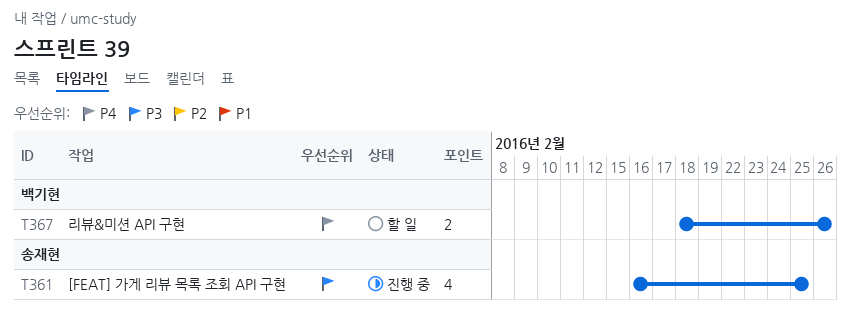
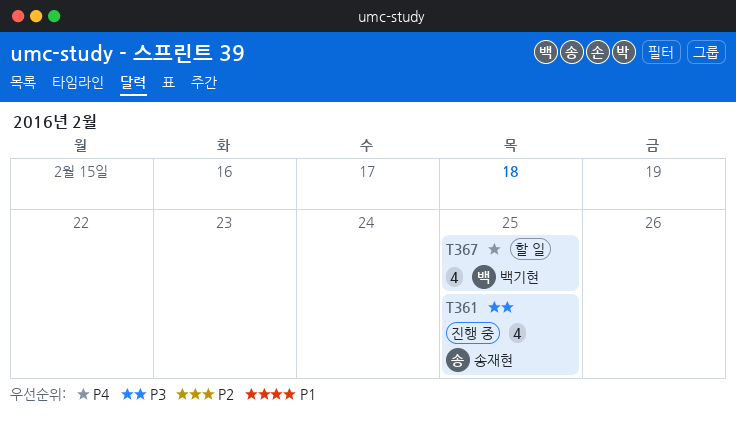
T367, estimate: 2 -> 4
T367, due: Feb 26 -> Feb 25

